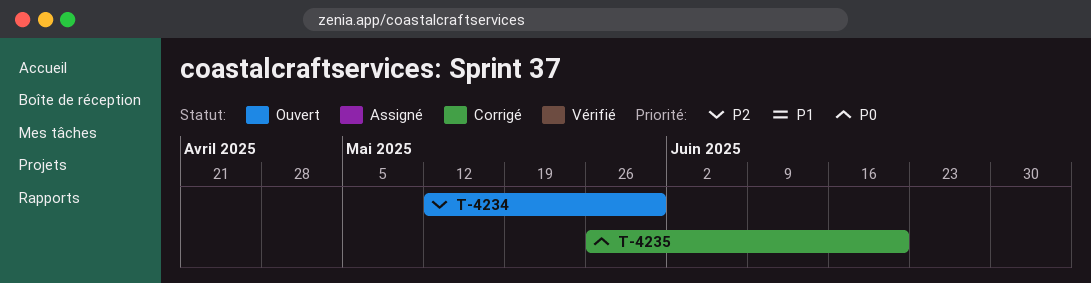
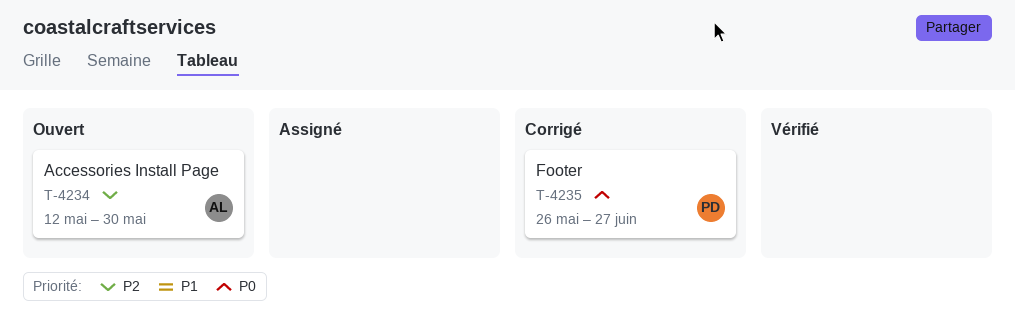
T-4235, due: Jun 20 -> Jun 27

